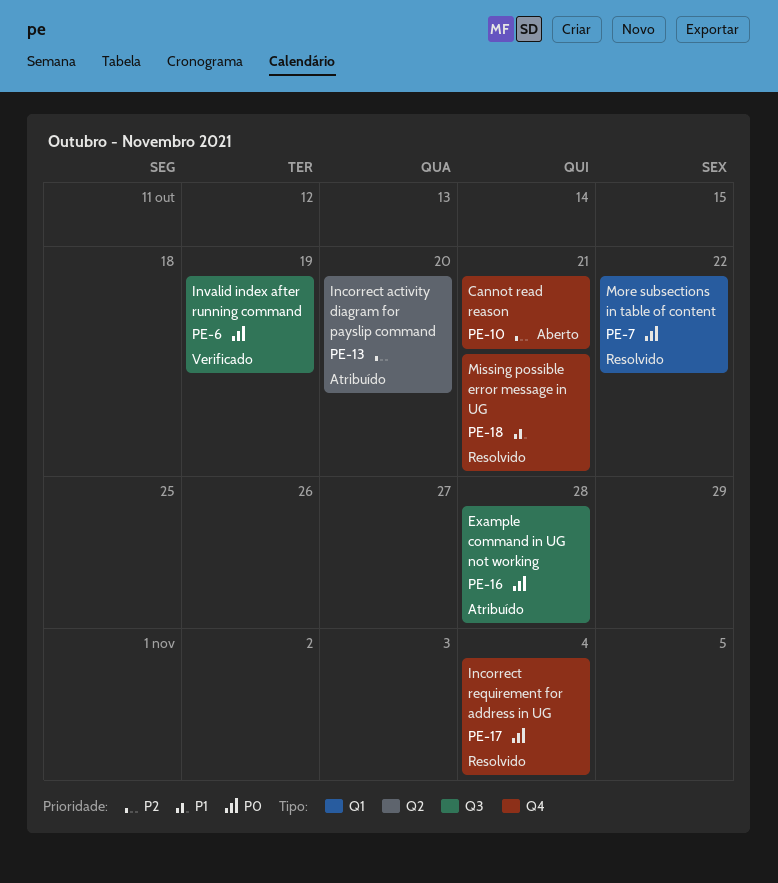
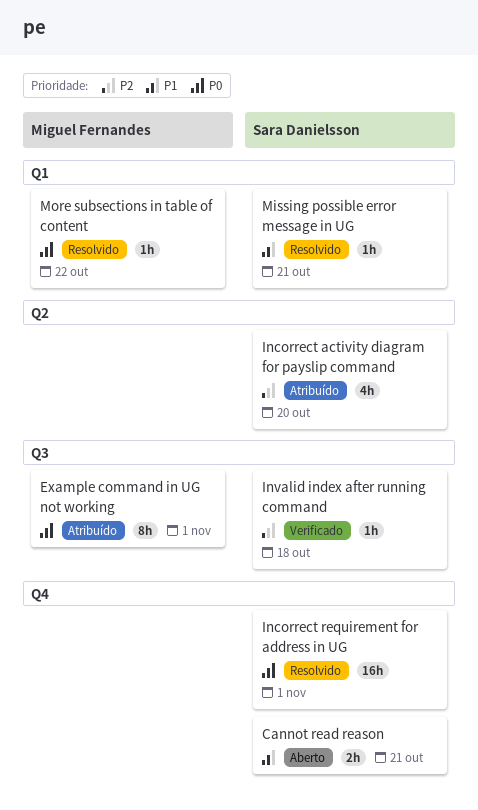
Cannot read reason, priority: P2 -> P1
Example command in UG not working, due: Oct 28 -> Nov 1
Incorrect requirement for address in UG, due: Nov 4 -> Nov 1
Invalid index after running command, priority: P0 -> P2
Invalid index after running command, due: Oct 19 -> Oct 18
Missing possible error message in UG, label: Q4 -> Q1

